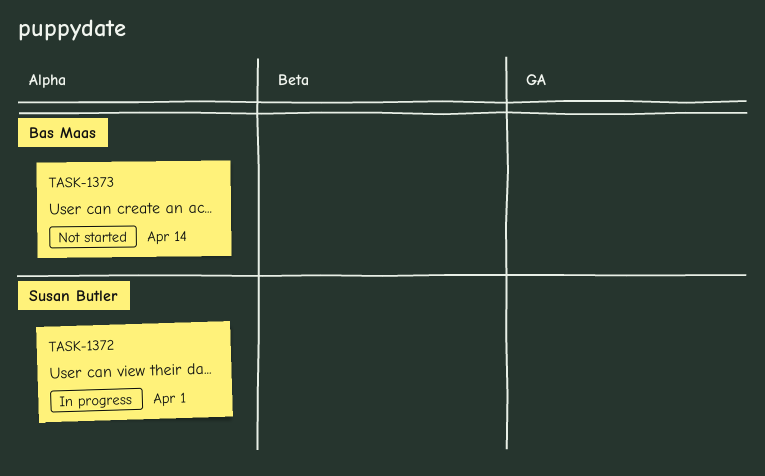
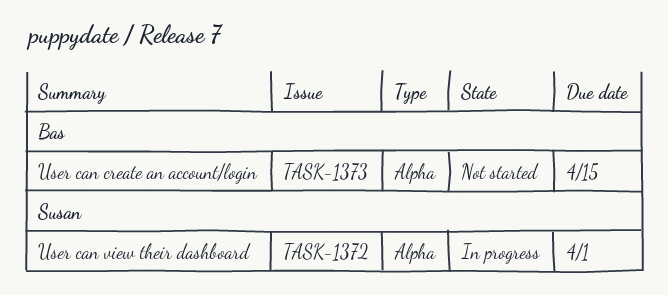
TASK-1373, due: Apr 14 -> Apr 15

